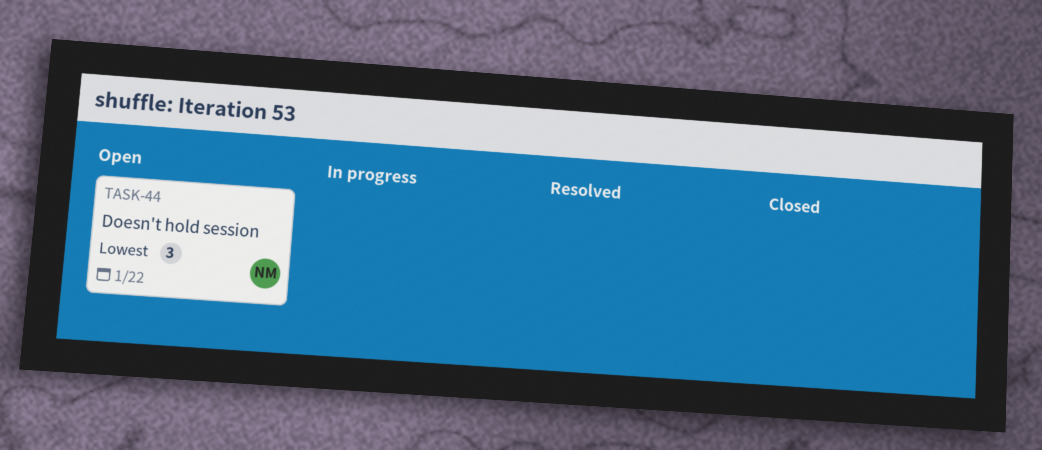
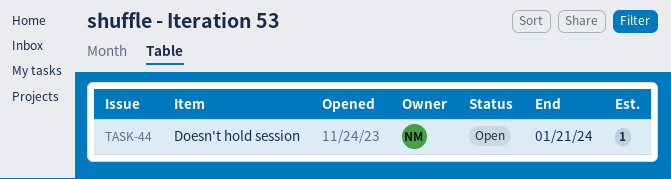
TASK-44, estimate: 3 -> 1
TASK-44, due: Jan 22 -> Jan 21

